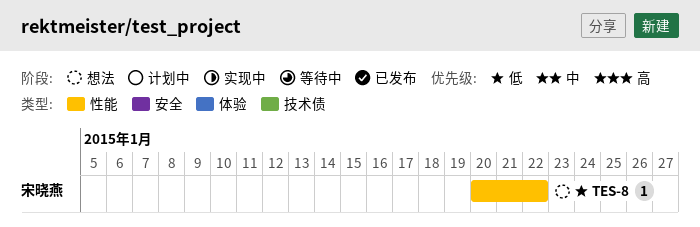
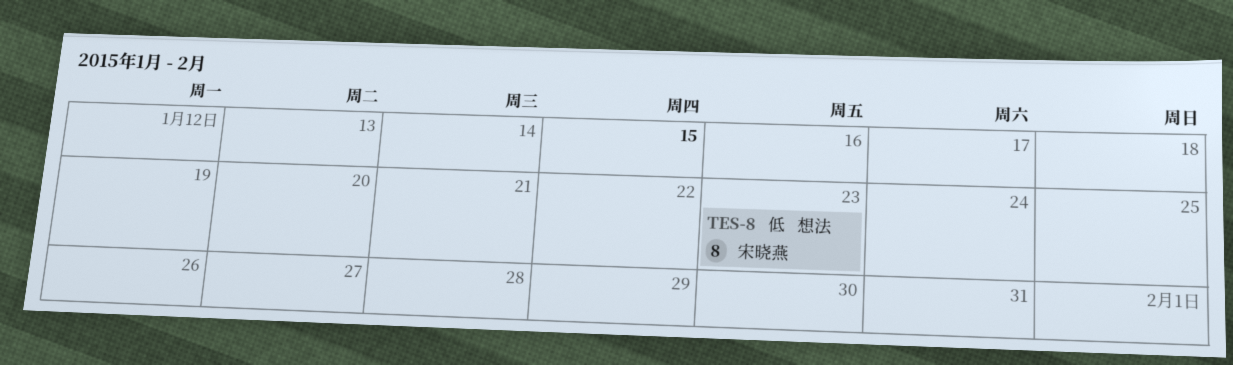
TES-8, estimate: 1 -> 8
TES-8, due: Jan 22 -> Jan 23

